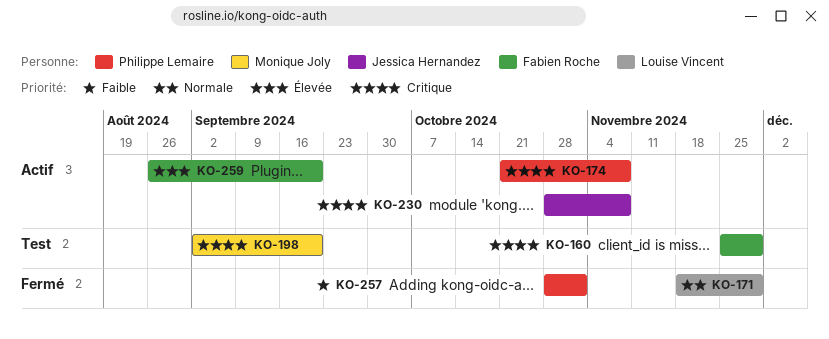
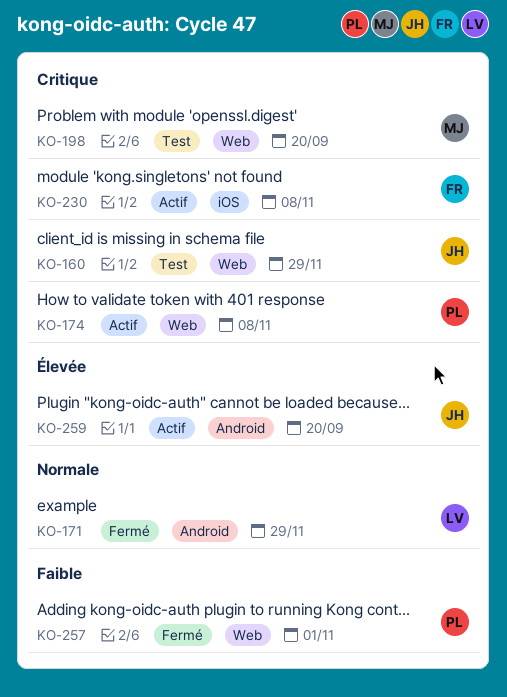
KO-160, owner: Fabien Roche -> Jessica Hernandez
KO-230, owner: Jessica Hernandez -> Fabien Roche
KO-259, owner: Fabien Roche -> Jessica Hernandez

